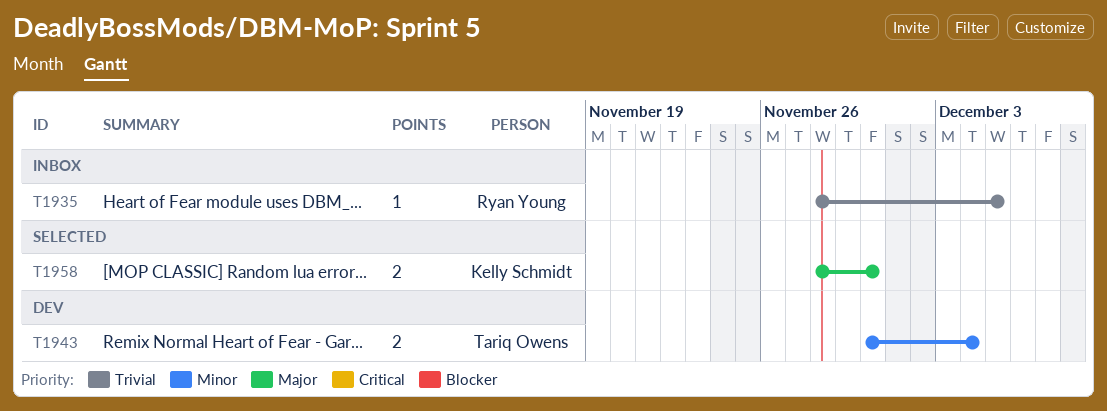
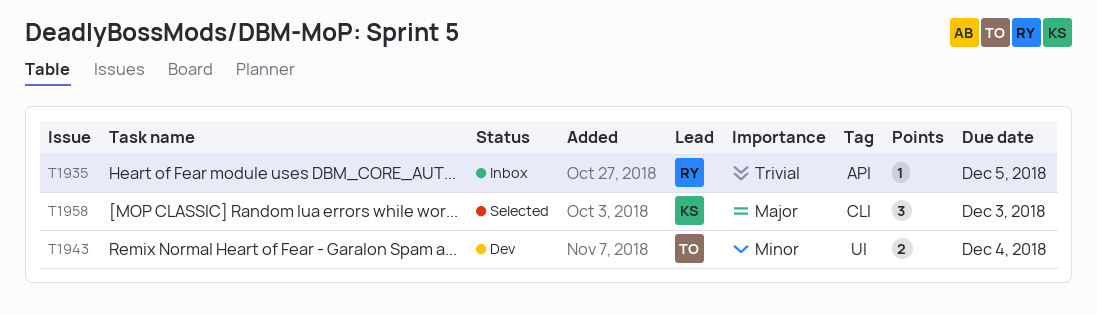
T1958, estimate: 2 -> 3
T1958, due: Nov 30 -> Dec 3

